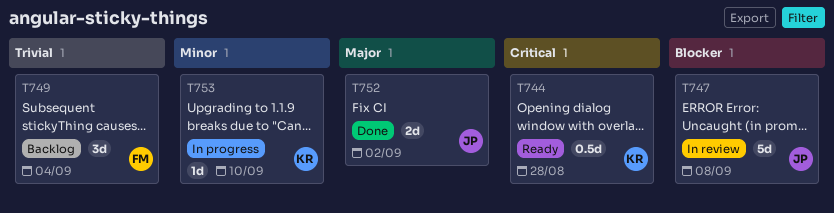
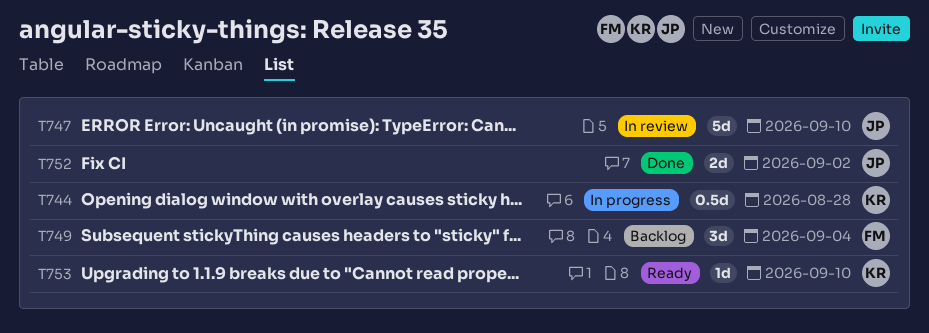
T744, status: Ready -> In progress
T747, due: Sep 8 -> Sep 10
T753, status: In progress -> Ready

